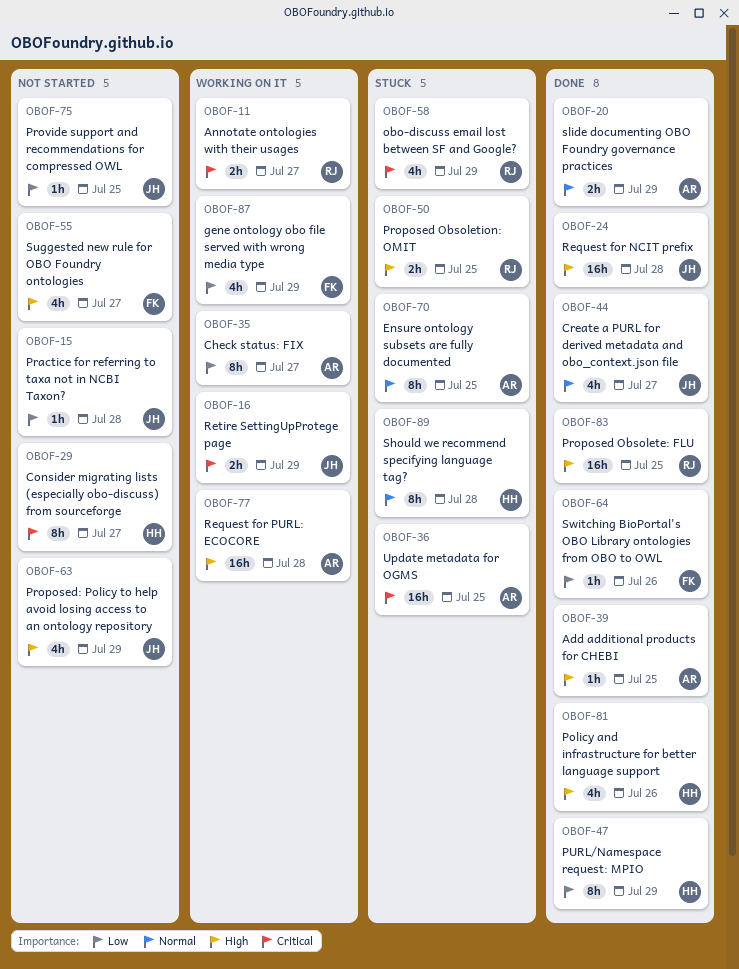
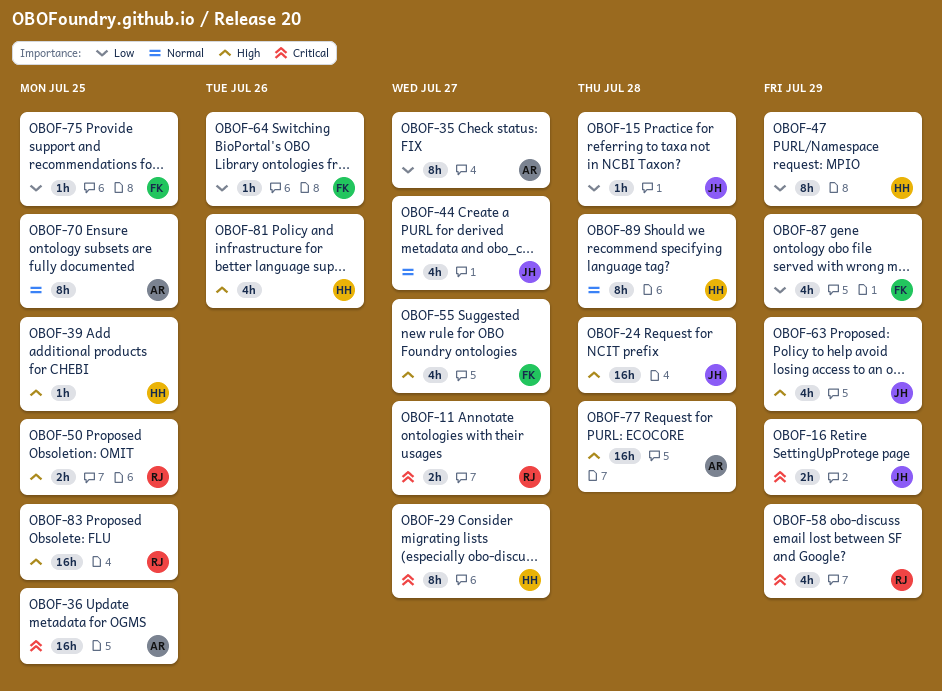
OBOF-20: present -> none
OBOF-39, owner: AR -> HH
OBOF-75, owner: JH -> FK

